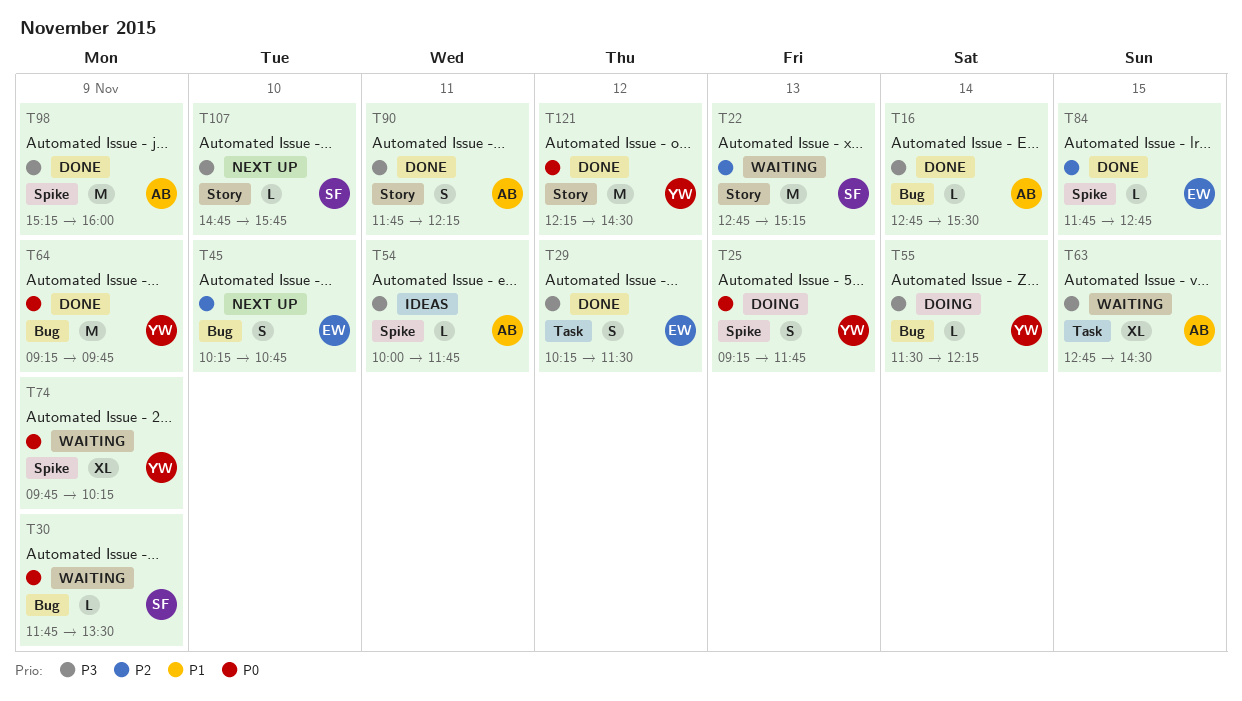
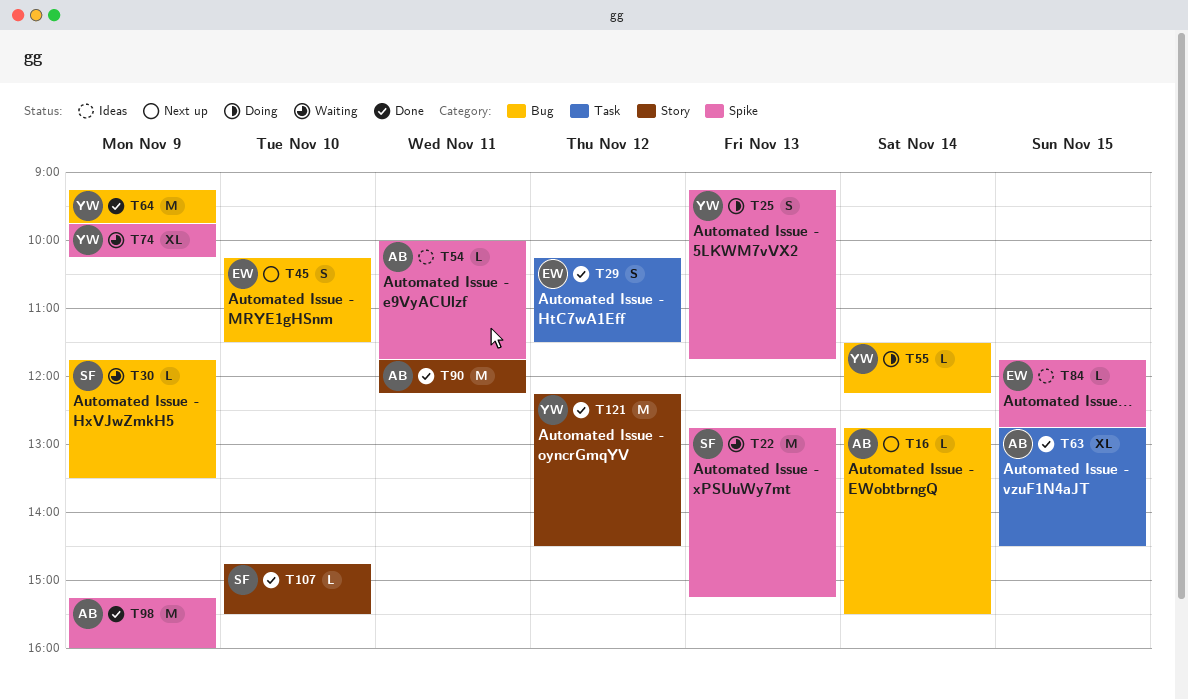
T16, status: Done -> Next up
T22, label: Story -> Spike
T45, ends: 10:45 -> 11:30
T63, status: Waiting -> Done
T84, status: Done -> Ideas
T90, estimate: S -> M
T107, status: Next up -> Done
T107, ends: 15:45 -> 15:30

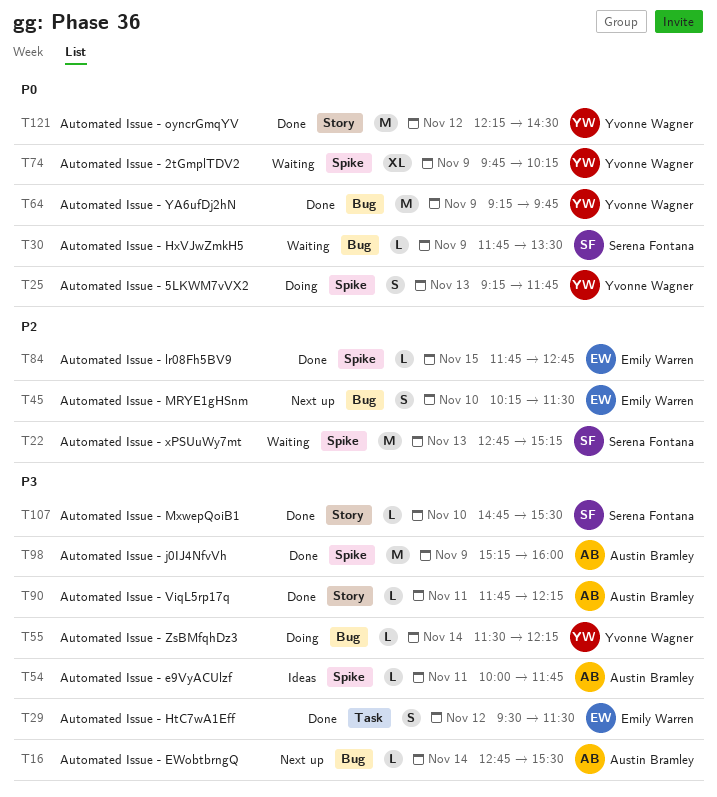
T29, begins: 10:15 -> 09:30
T63: present -> none
T84, status: Ideas -> Done
T90, estimate: M -> L

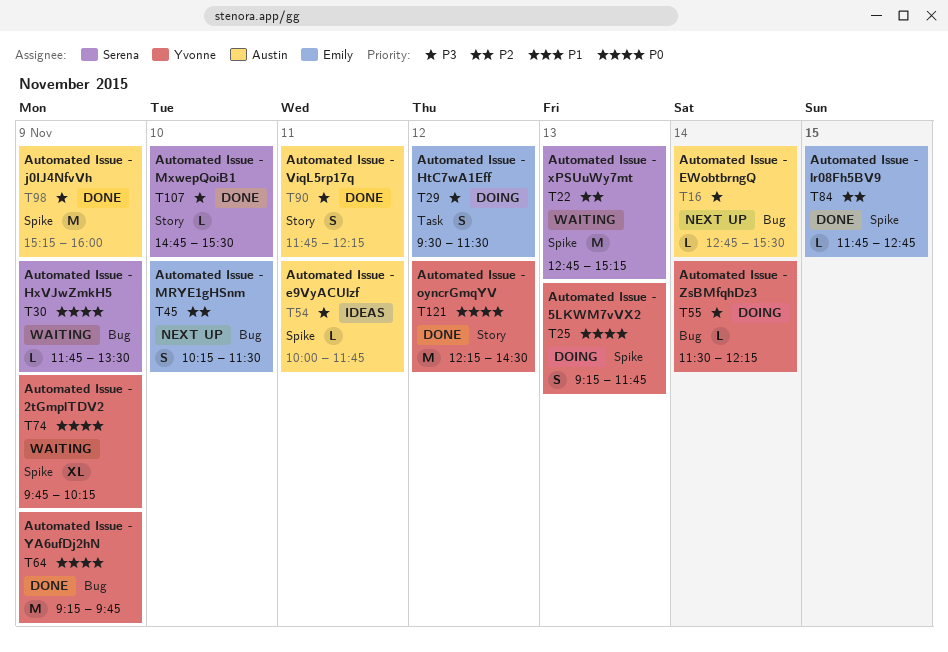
T29, status: Done -> Doing
T90, estimate: L -> S

